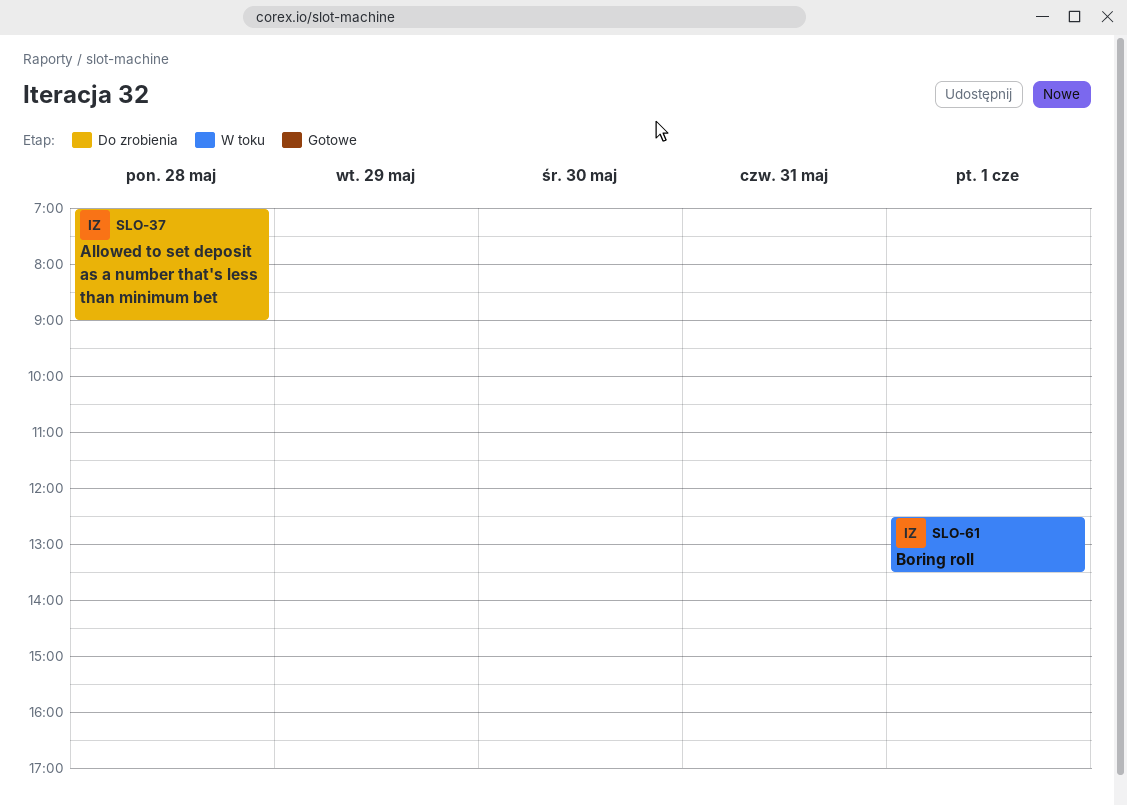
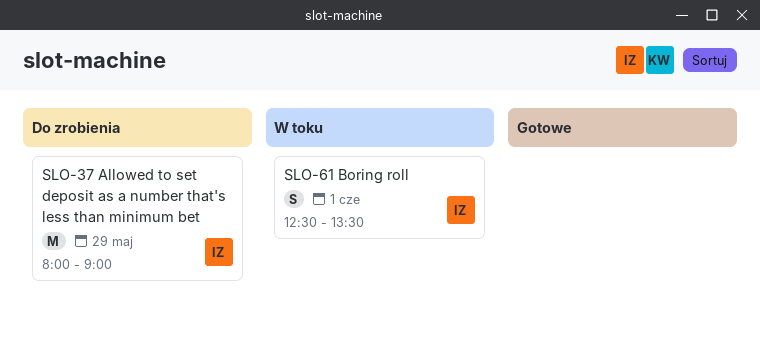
SLO-37, day: May 28 -> May 29
SLO-37, begins: 07:00 -> 08:00

